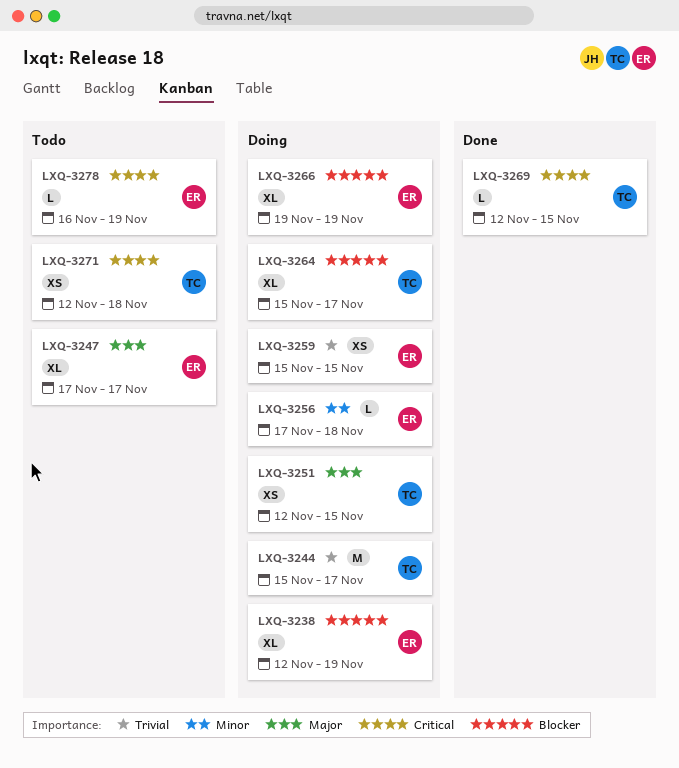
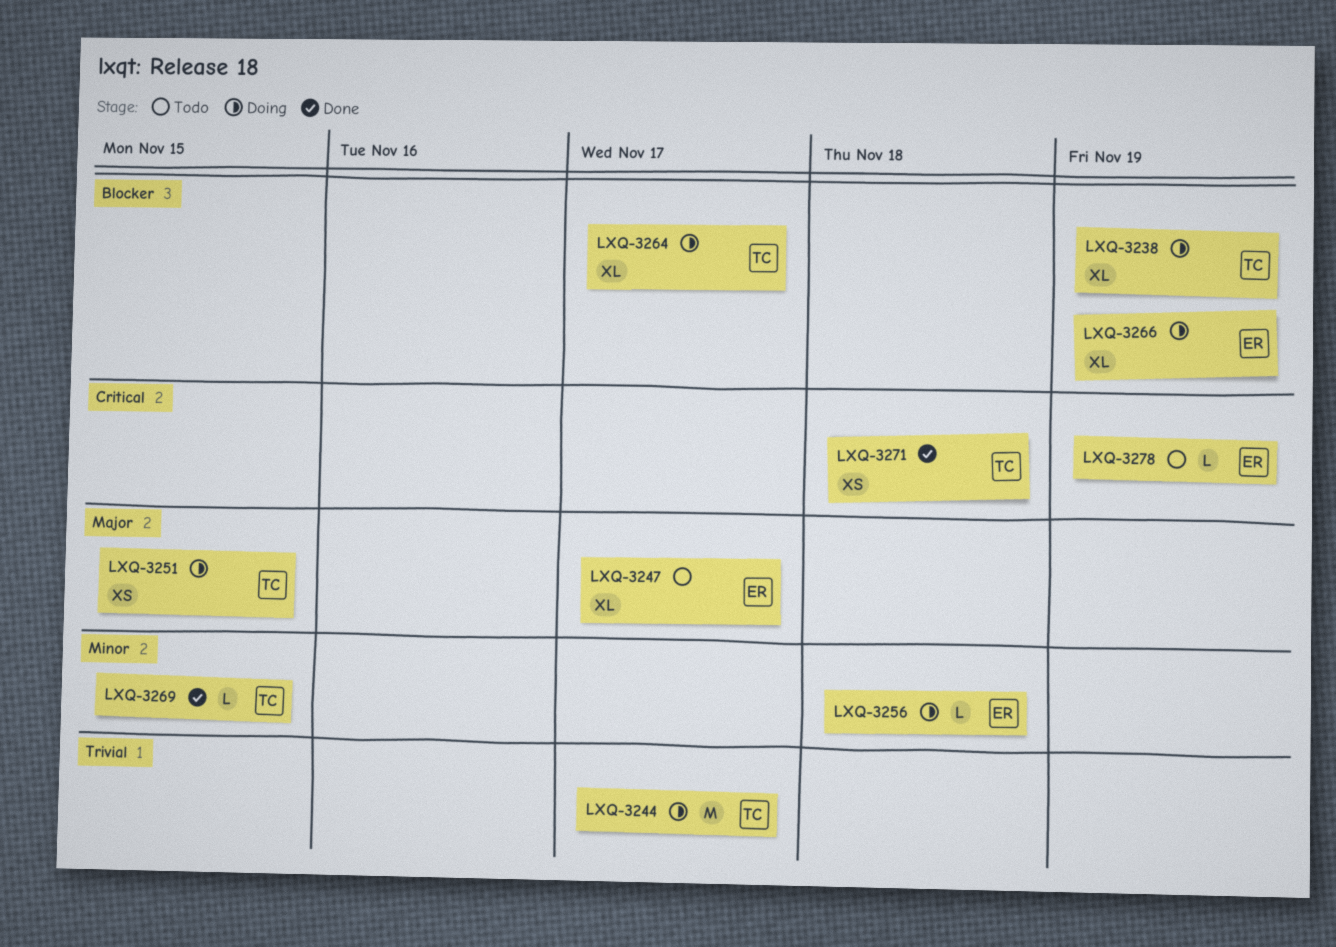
LXQ-3238, owner: ER -> TC
LXQ-3259: present -> none
LXQ-3269, priority: Critical -> Minor
LXQ-3271, status: Todo -> Done

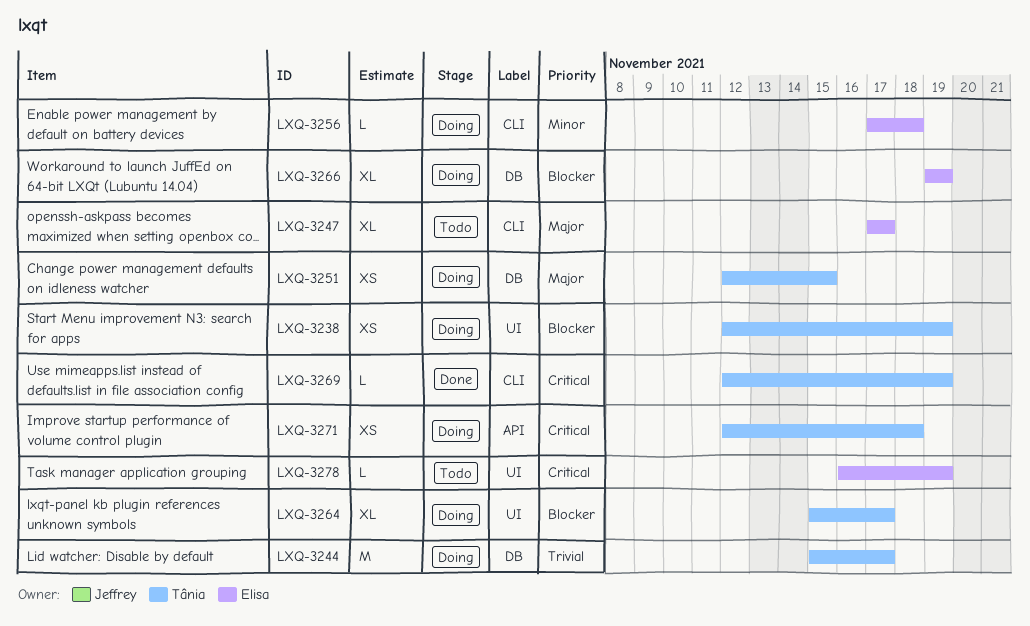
LXQ-3238, estimate: XL -> XS
LXQ-3269, priority: Minor -> Critical
LXQ-3269, due: Nov 15 -> Nov 19
LXQ-3271, status: Done -> Doing

